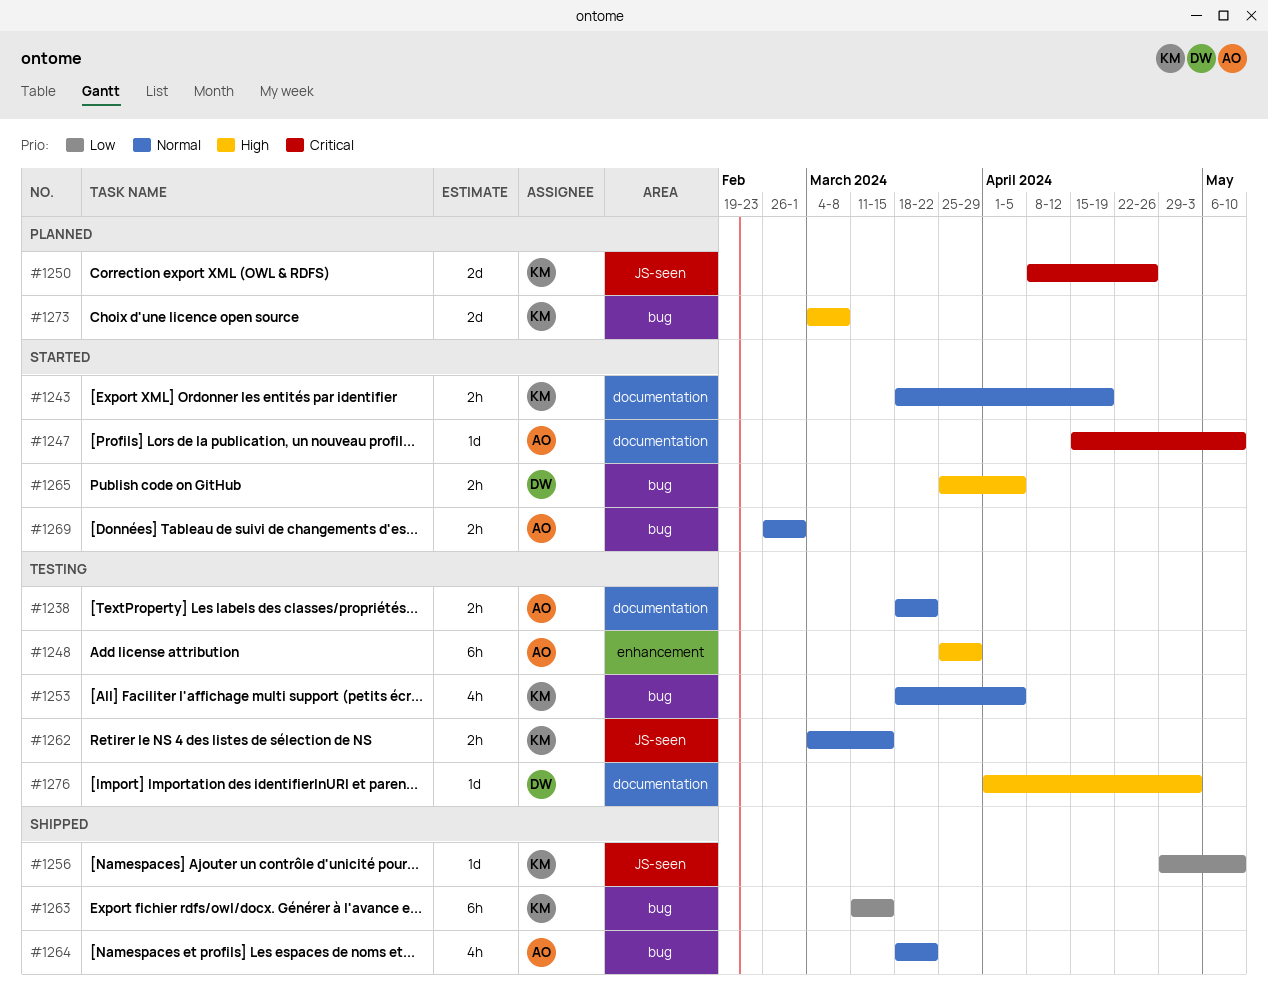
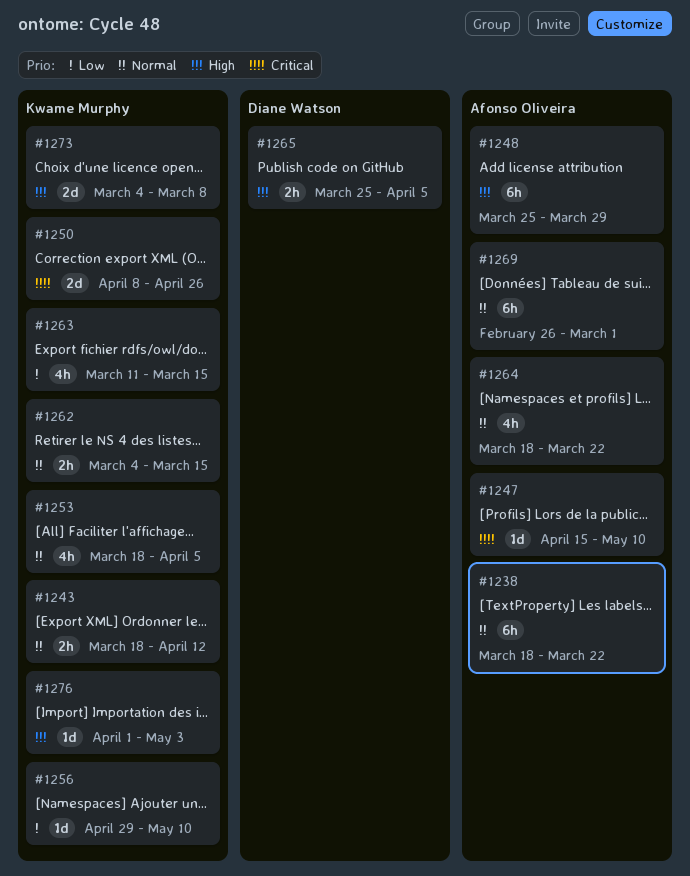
#1238, estimate: 2h -> 6h
#1243, due: Apr 19 -> Apr 12
#1263, estimate: 6h -> 4h
#1269, estimate: 2h -> 6h
#1276, owner: Diane Watson -> Kwame Murphy

